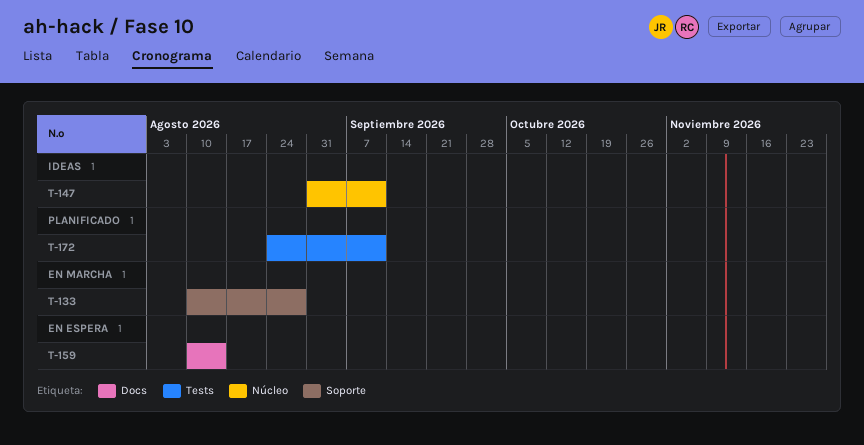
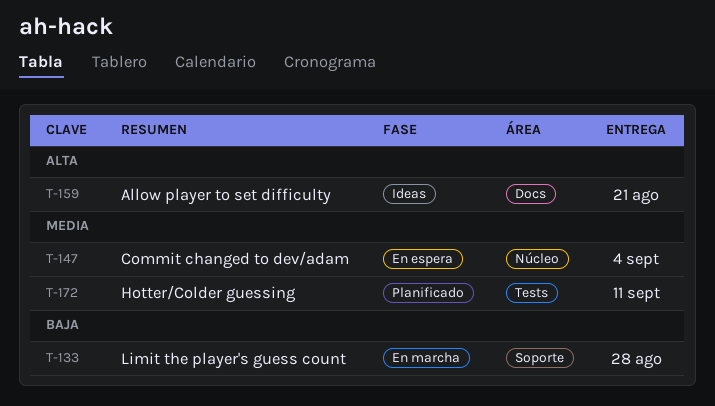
T-147, status: Ideas -> En espera
T-147, due: Sep 11 -> Sep 4
T-159, status: En espera -> Ideas
T-159, due: Aug 14 -> Aug 21

